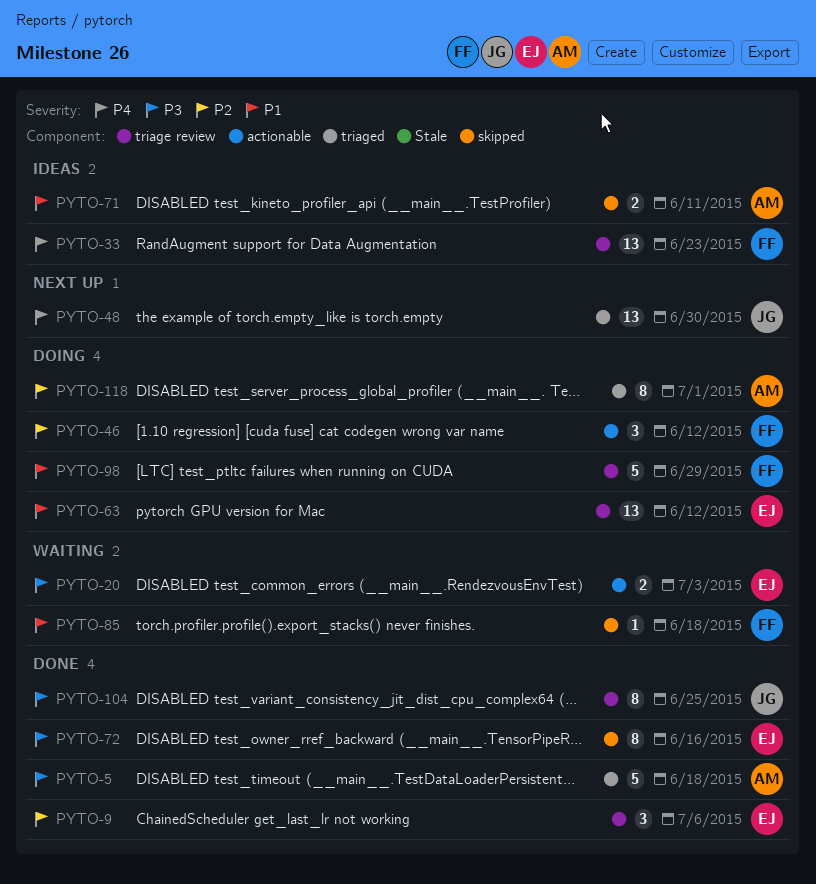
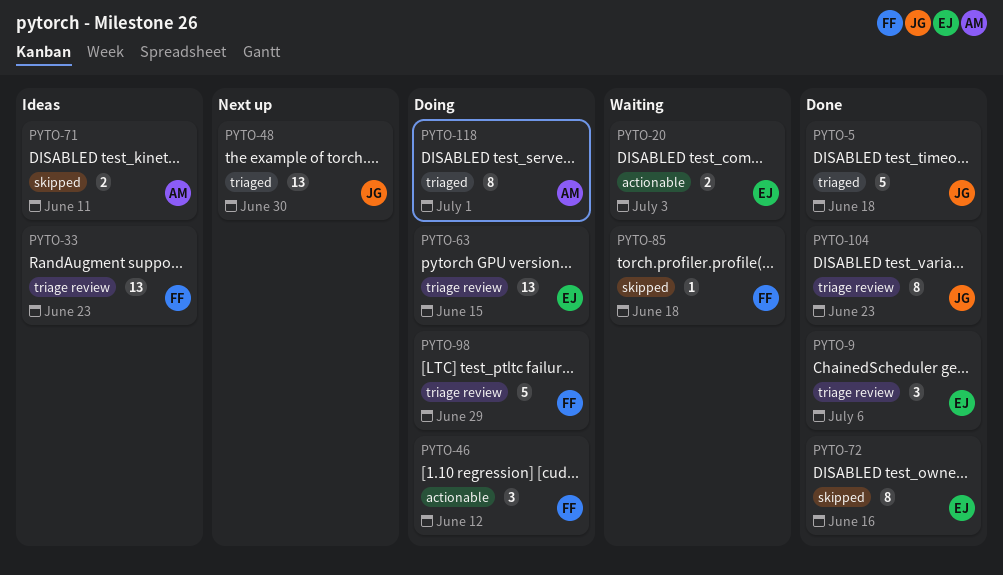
PYTO-5, owner: AM -> JG
PYTO-63, due: Jun 12 -> Jun 15
PYTO-104, due: Jun 25 -> Jun 23

